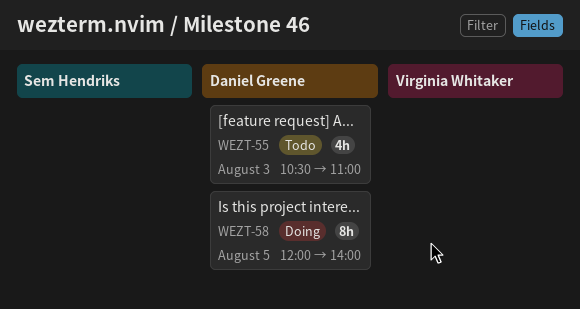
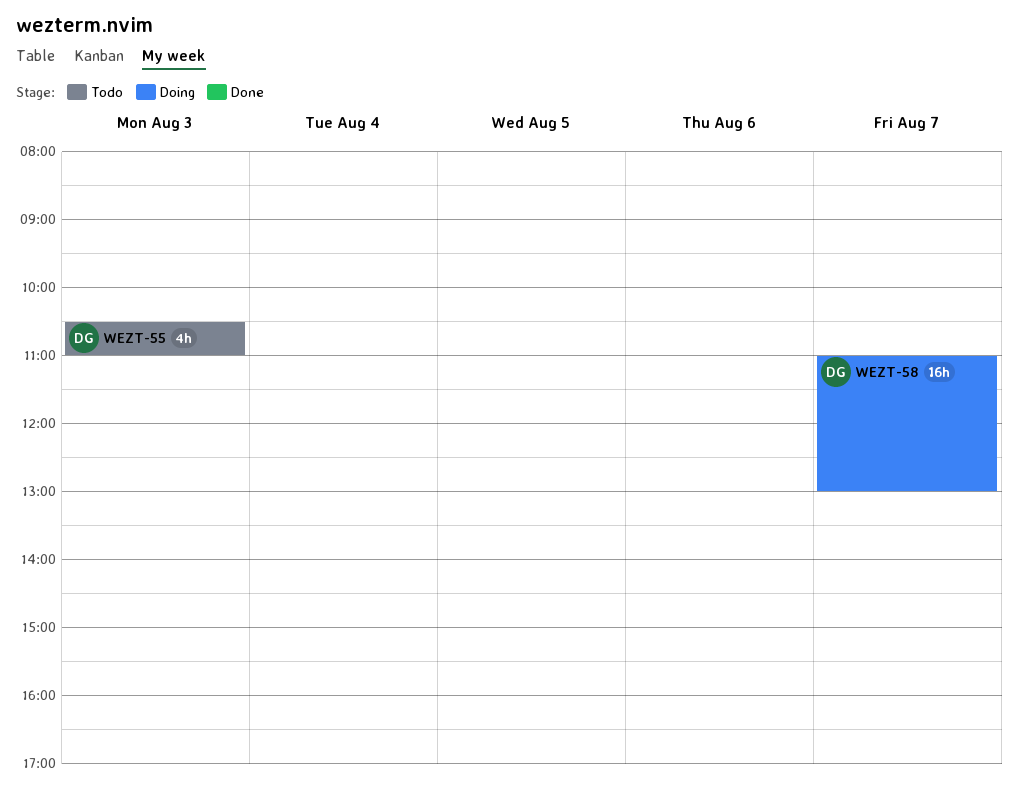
WEZT-58, estimate: 8h -> 16h
WEZT-58, day: Aug 5 -> Aug 7
WEZT-58, begins: 12:00 -> 11:00
WEZT-58, ends: 14:00 -> 13:00

